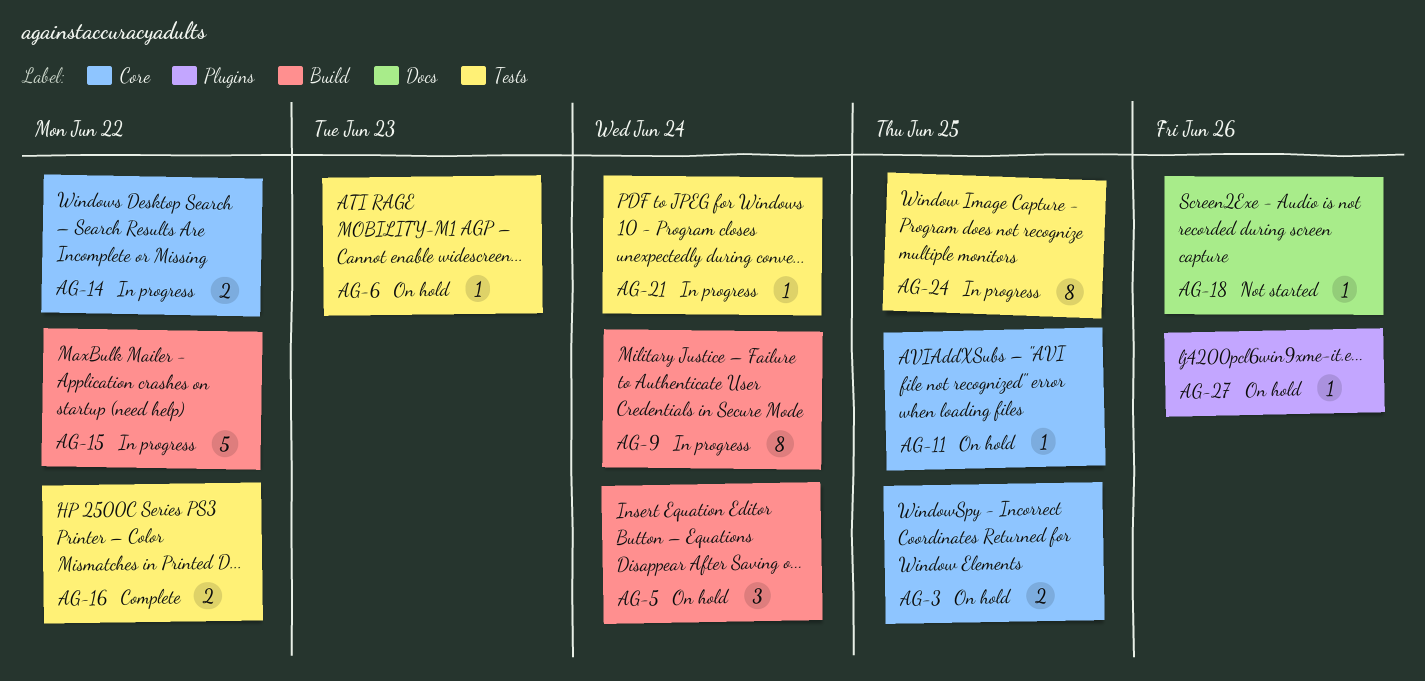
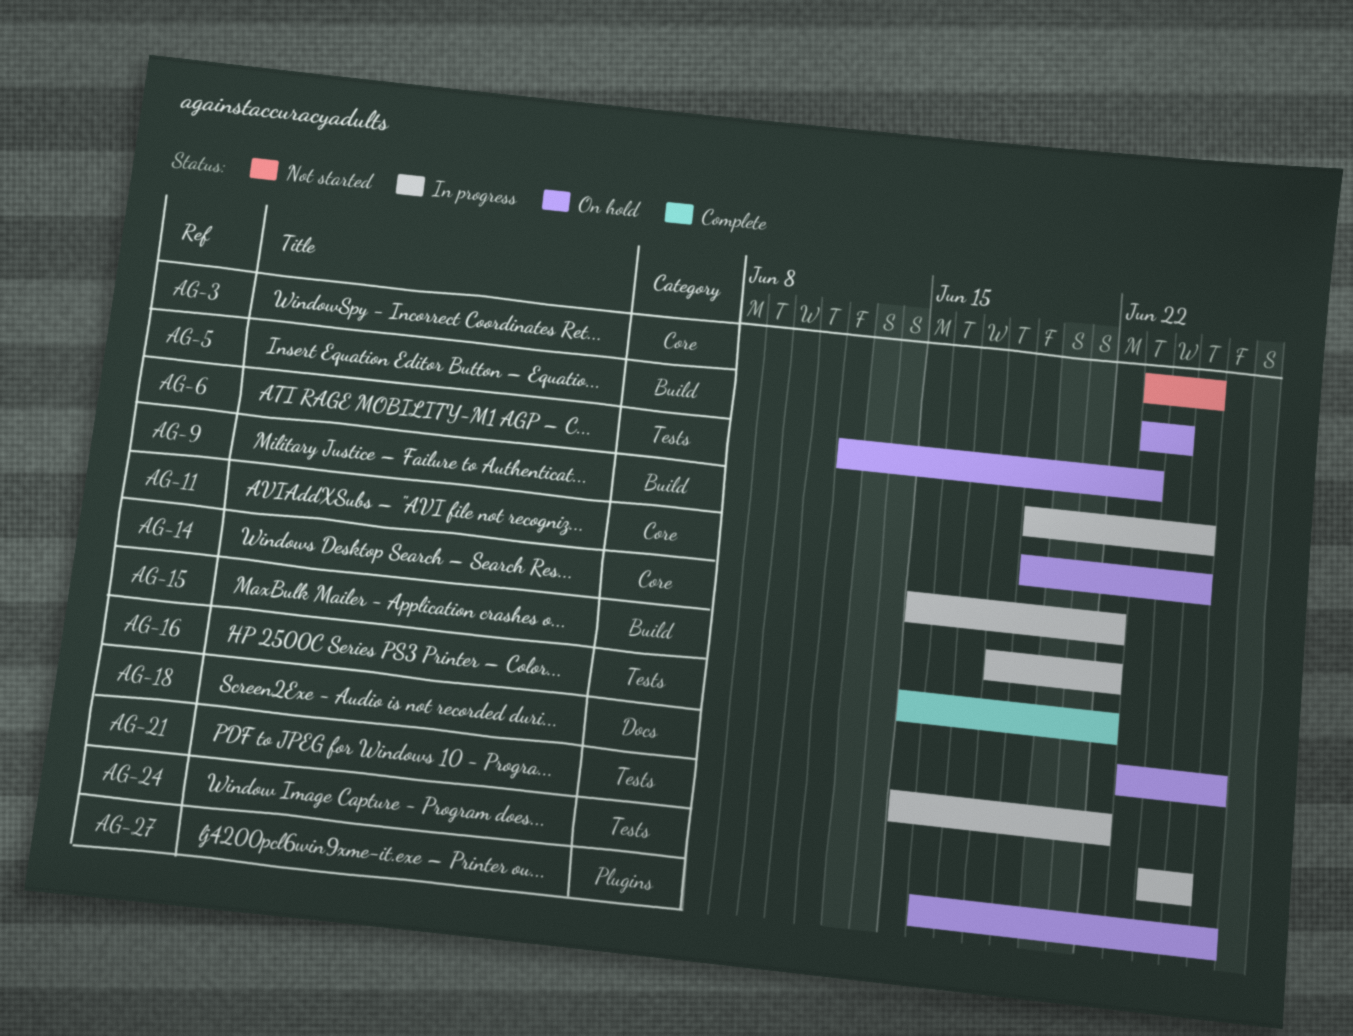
AG-3, status: On hold -> Not started
AG-9, due: Jun 24 -> Jun 25
AG-18, status: Not started -> On hold
AG-21, due: Jun 24 -> Jun 22

